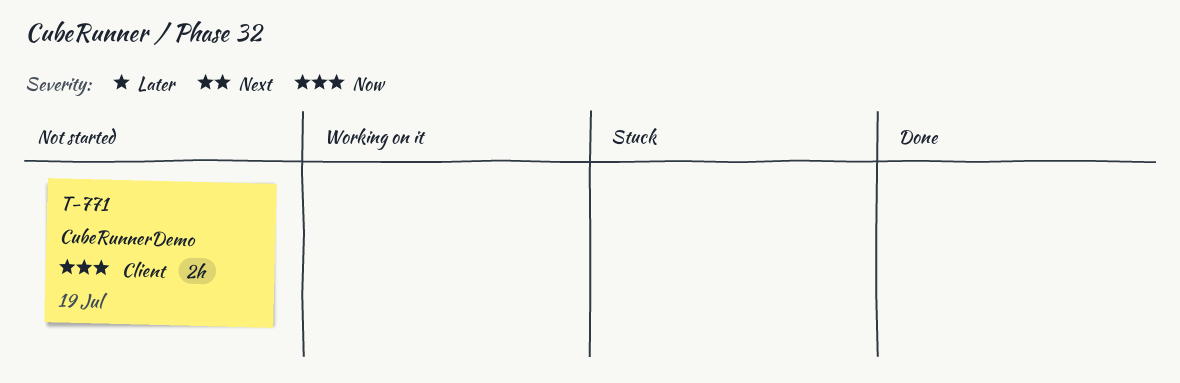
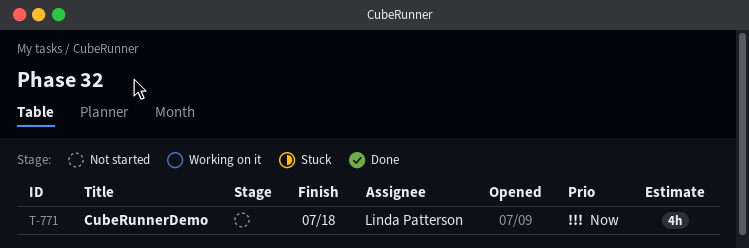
T-771, estimate: 2h -> 4h
T-771, due: Jul 19 -> Jul 18

